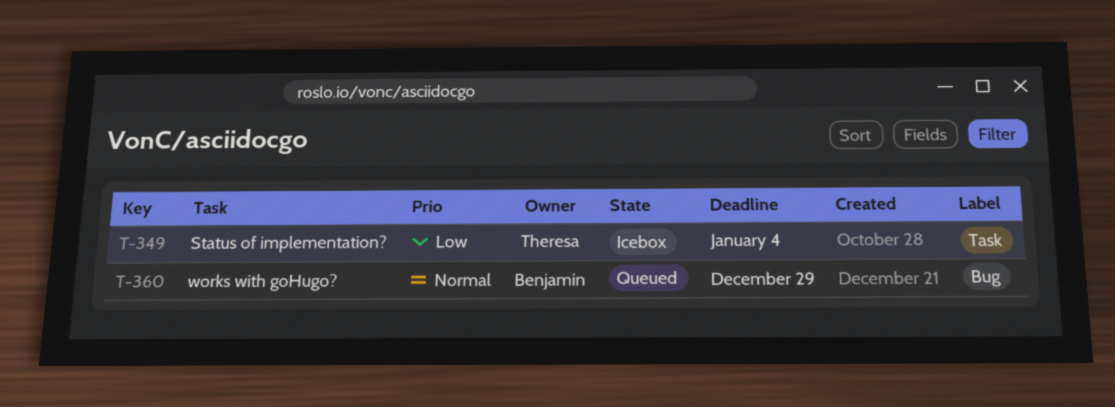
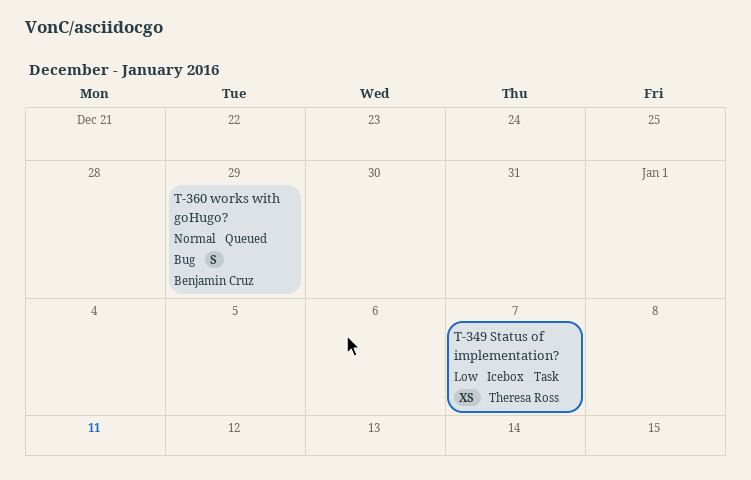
T-349, due: Jan 4 -> Jan 7

